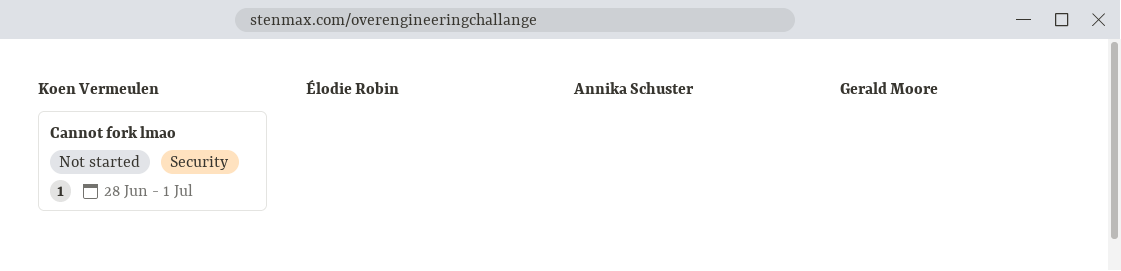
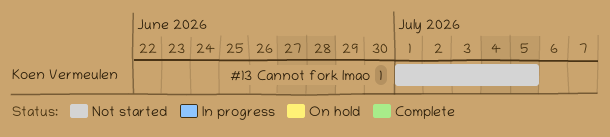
Cannot fork lmao, start: Jun 28 -> Jul 1
Cannot fork lmao, due: Jul 1 -> Jul 5

